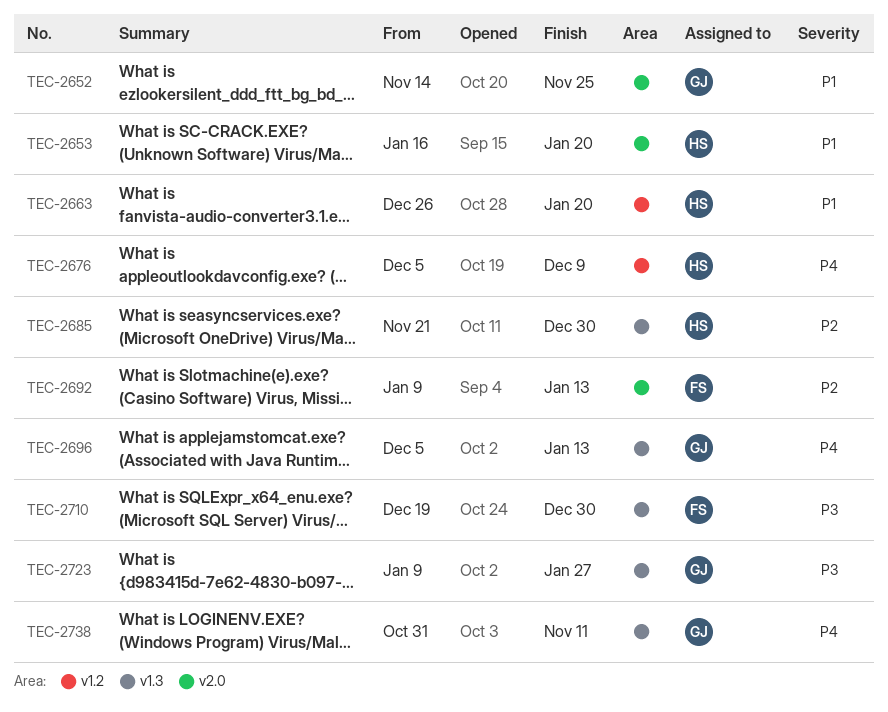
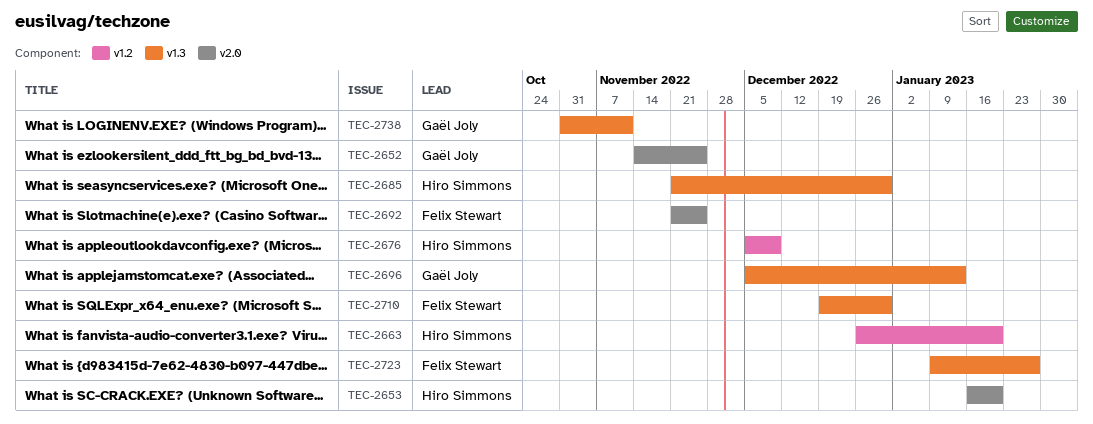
TEC-2692, start: Jan 9 -> Nov 21
TEC-2692, due: Jan 13 -> Nov 25
TEC-2723, owner: Gaël Joly -> Felix Stewart

